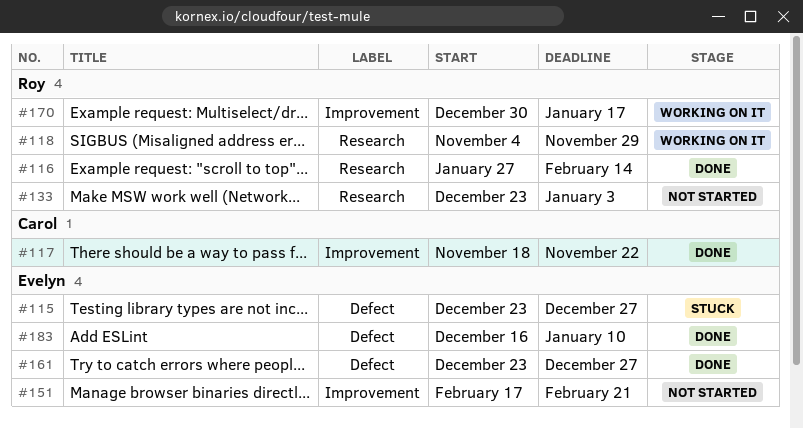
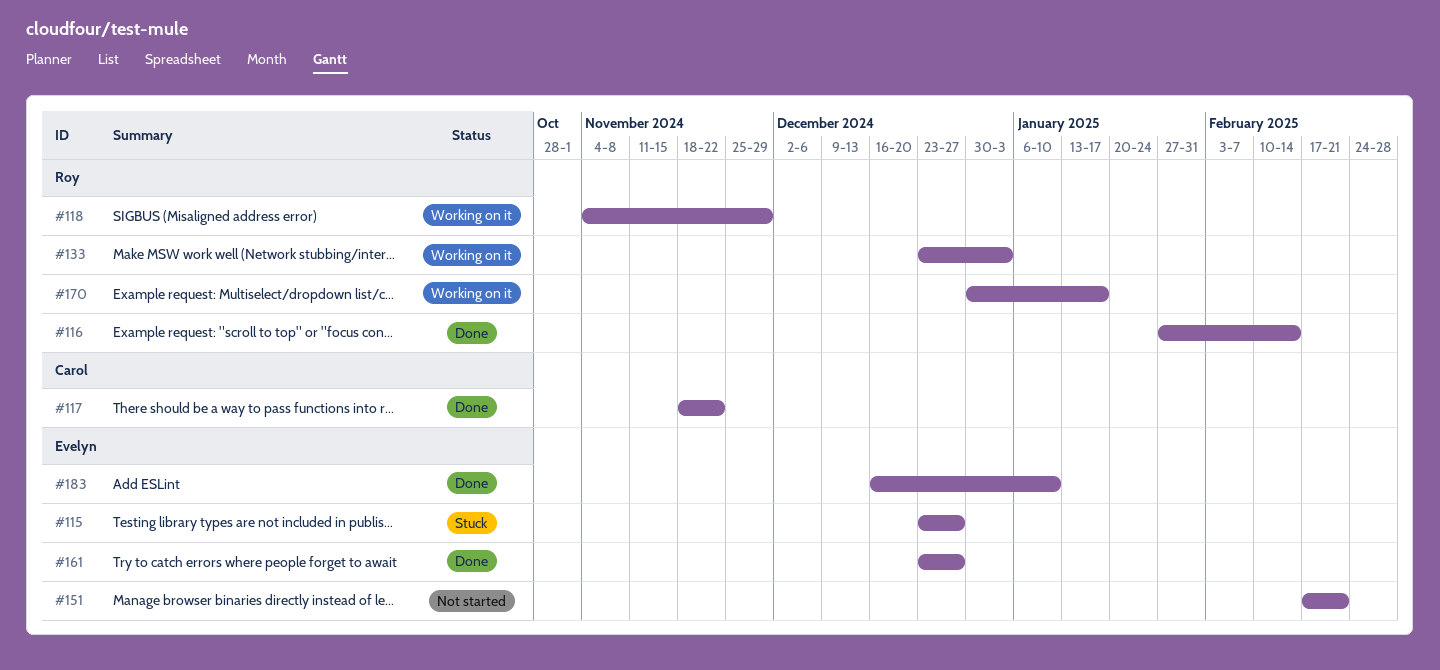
#133, status: Not started -> Working on it

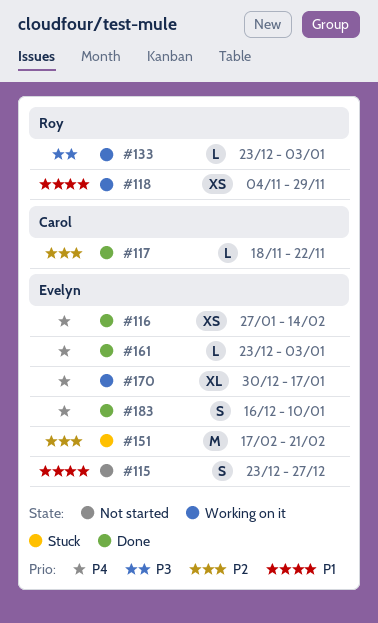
#115, status: Stuck -> Not started
#116, owner: Roy -> Evelyn
#151, status: Not started -> Stuck
#161, due: Dec 27 -> Jan 3
#170, owner: Roy -> Evelyn

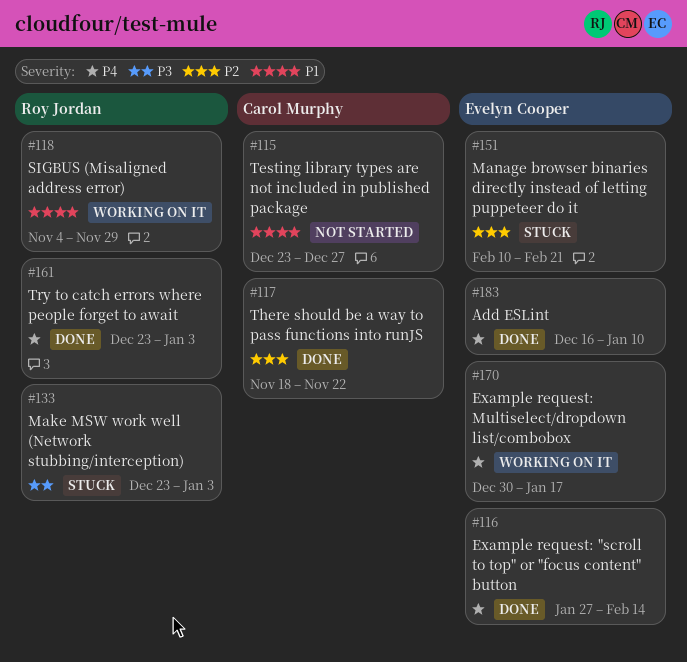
#115, owner: Evelyn Cooper -> Carol Murphy
#133, status: Working on it -> Stuck
#151, start: Feb 17 -> Feb 10
#161, owner: Evelyn Cooper -> Roy Jordan

